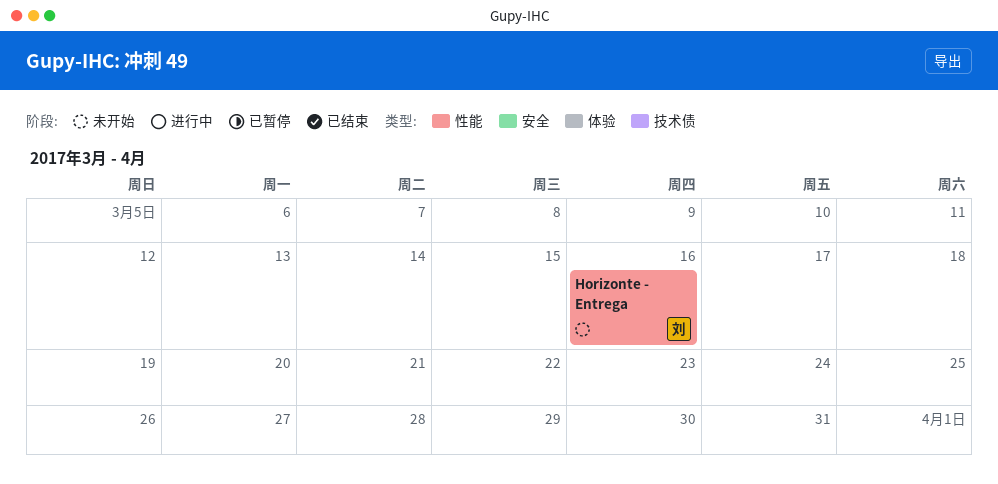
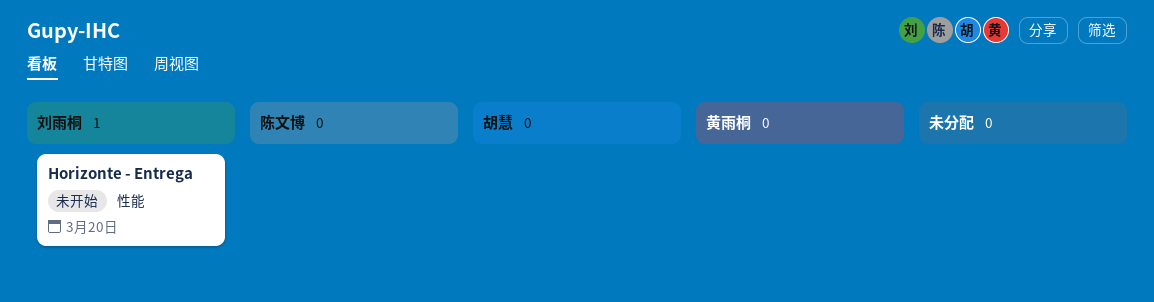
Horizonte - Entrega, due: Mar 16 -> Mar 20

